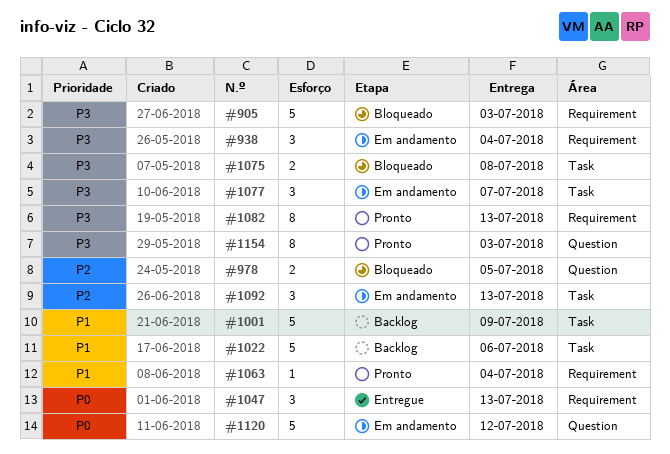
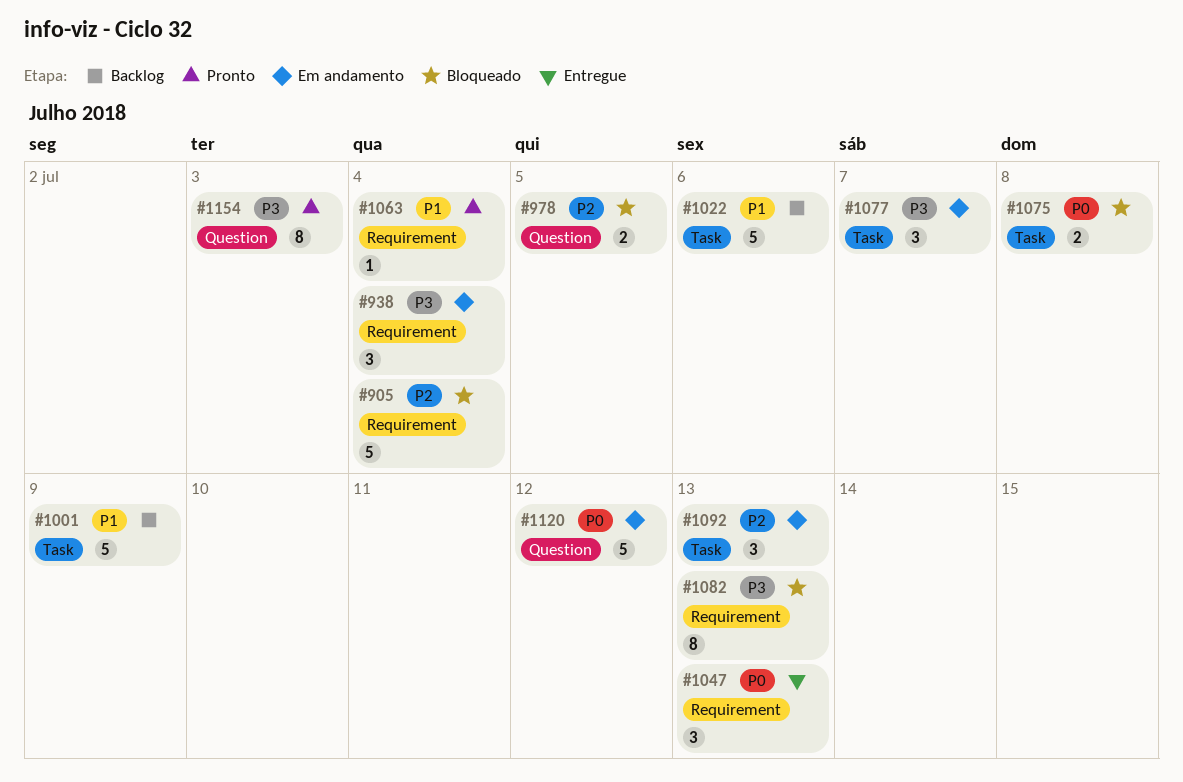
#905, priority: P3 -> P2
#905, due: Jul 3 -> Jul 4
#1075, priority: P3 -> P0
#1082, status: Pronto -> Bloqueado

